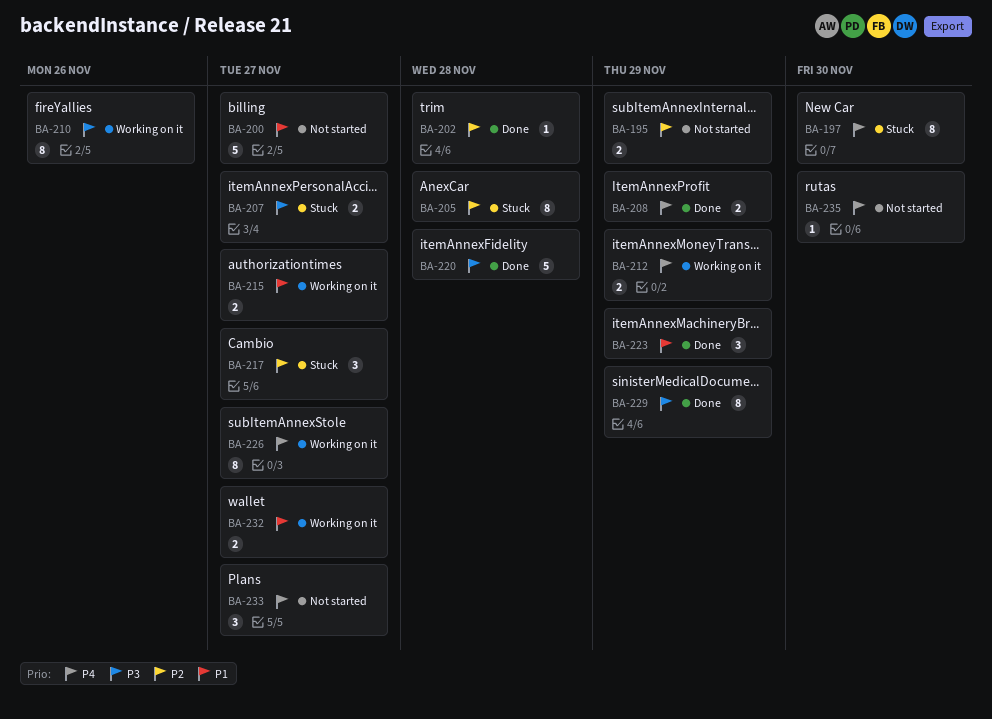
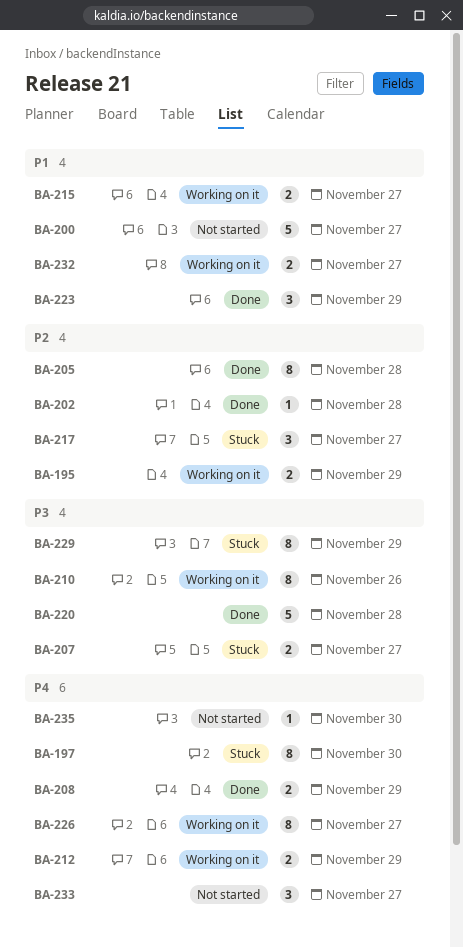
BA-195, status: Not started -> Working on it
BA-205, status: Stuck -> Done
BA-229, status: Done -> Stuck

